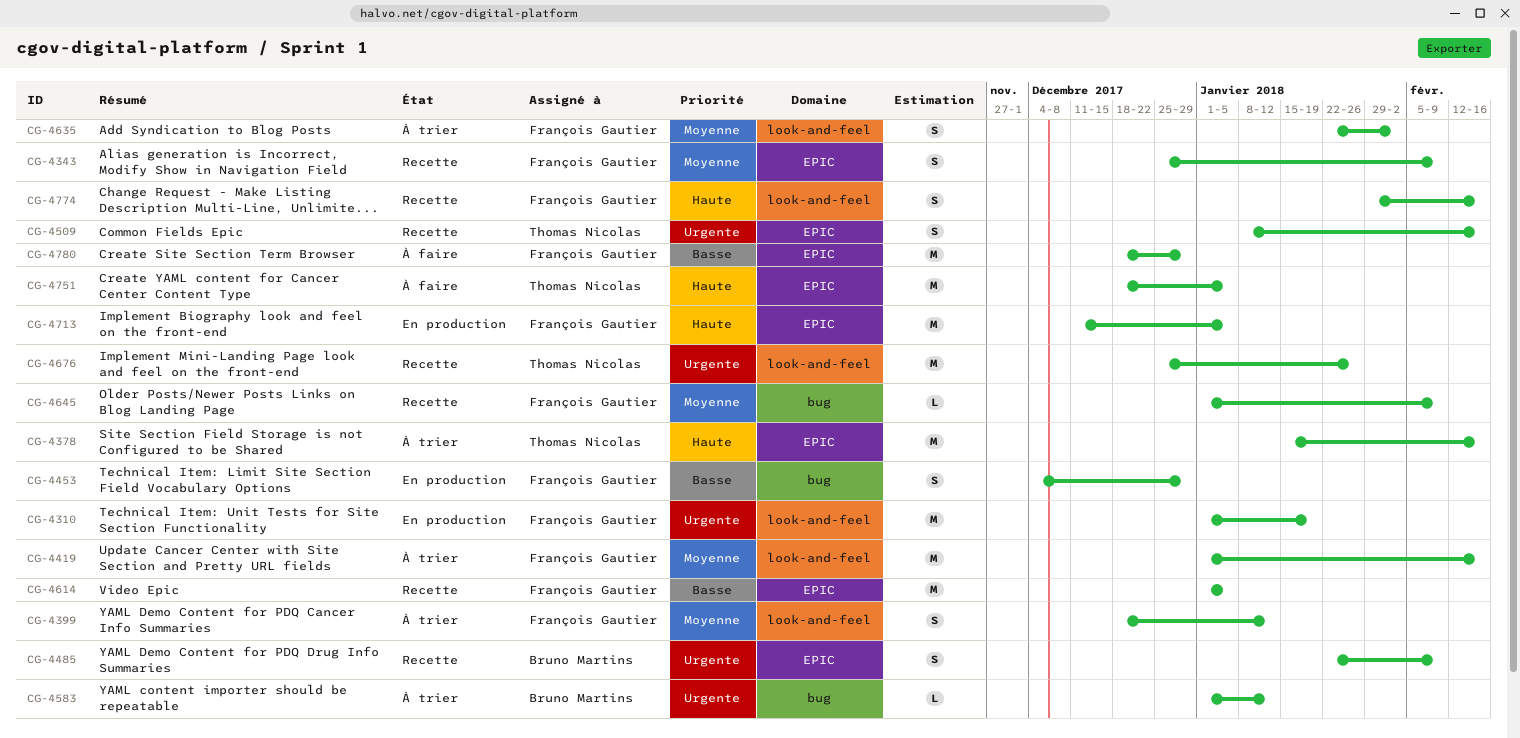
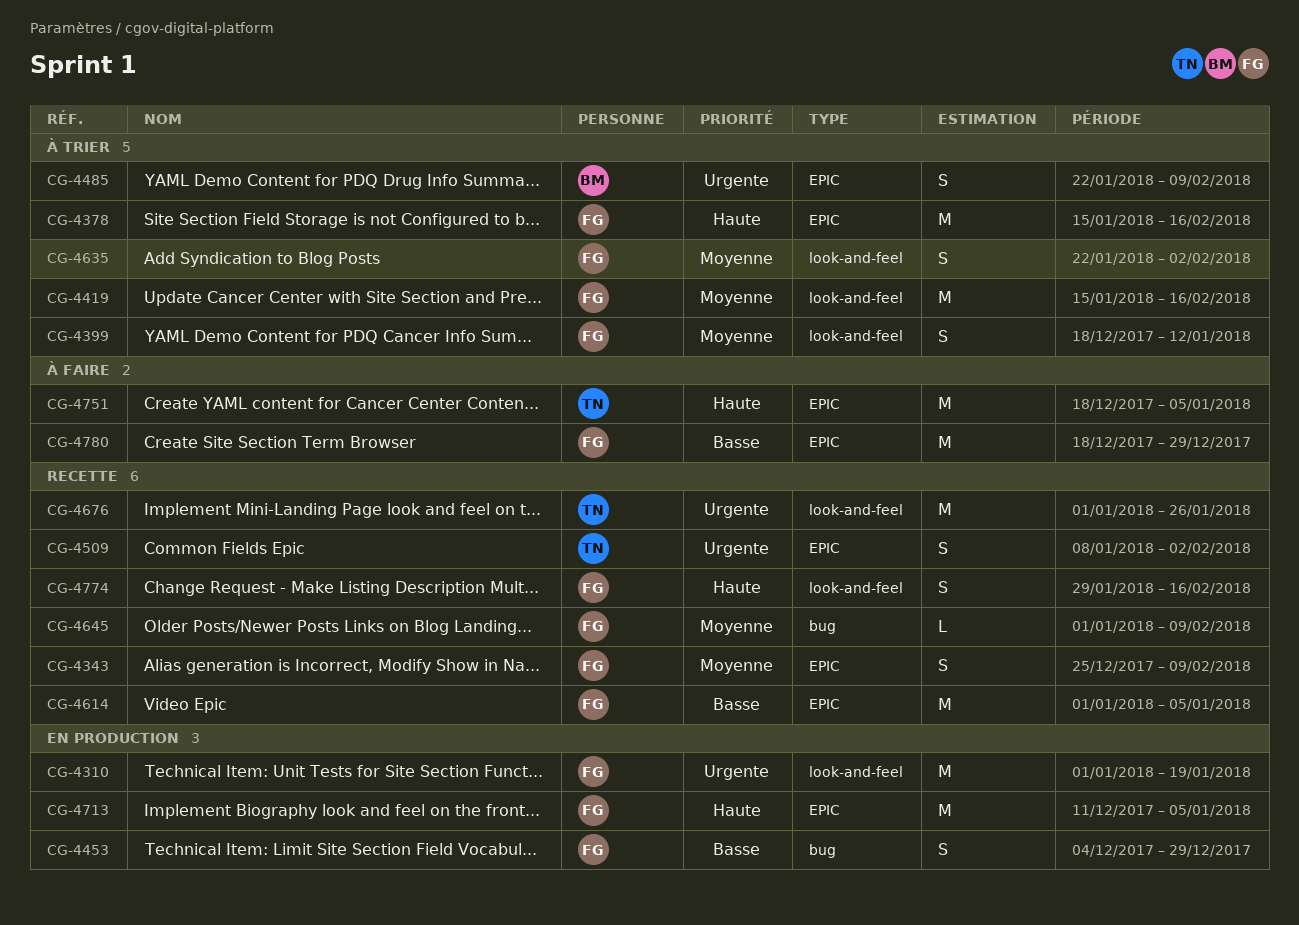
CG-4378, owner: Thomas Nicolas -> François Gautier
CG-4419, start: Jan 1 -> Jan 15
CG-4485, status: Recette -> À trier
CG-4509, due: Feb 16 -> Feb 2
CG-4583: present -> none
CG-4676, start: Dec 25 -> Jan 1

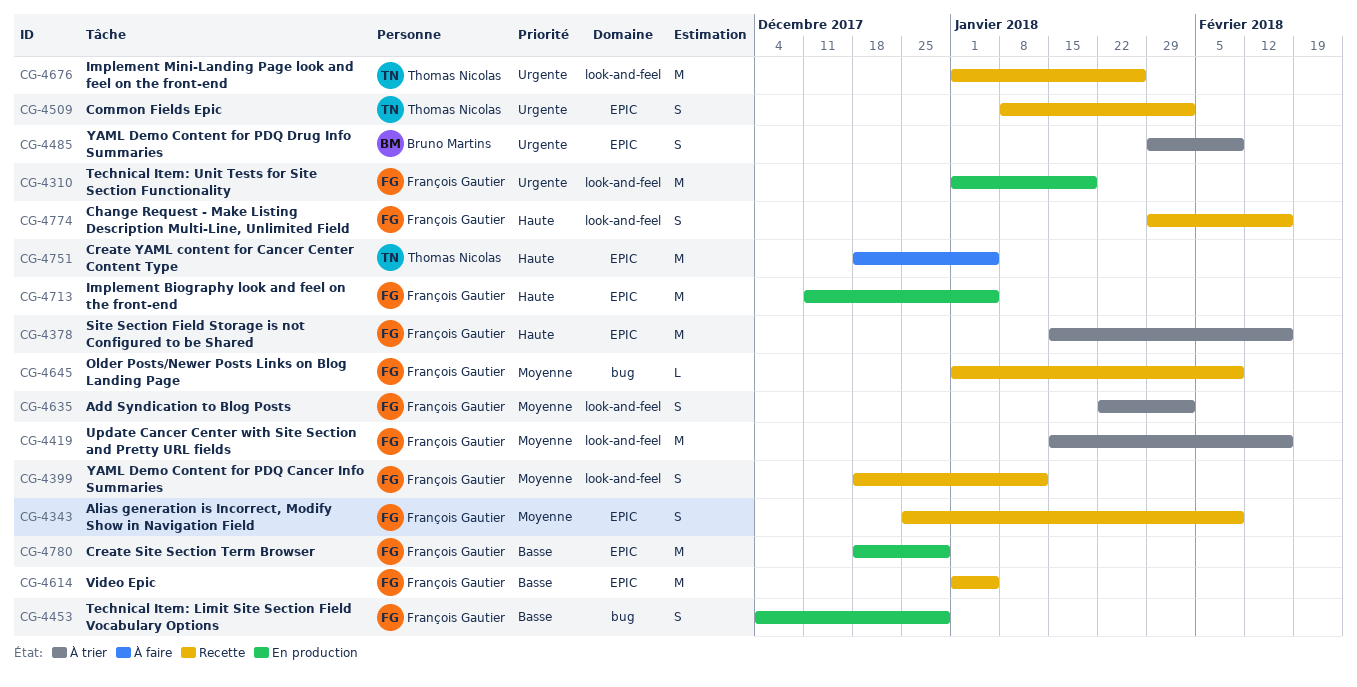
CG-4399, status: À trier -> Recette
CG-4485, start: Jan 22 -> Jan 29
CG-4780, status: À faire -> En production

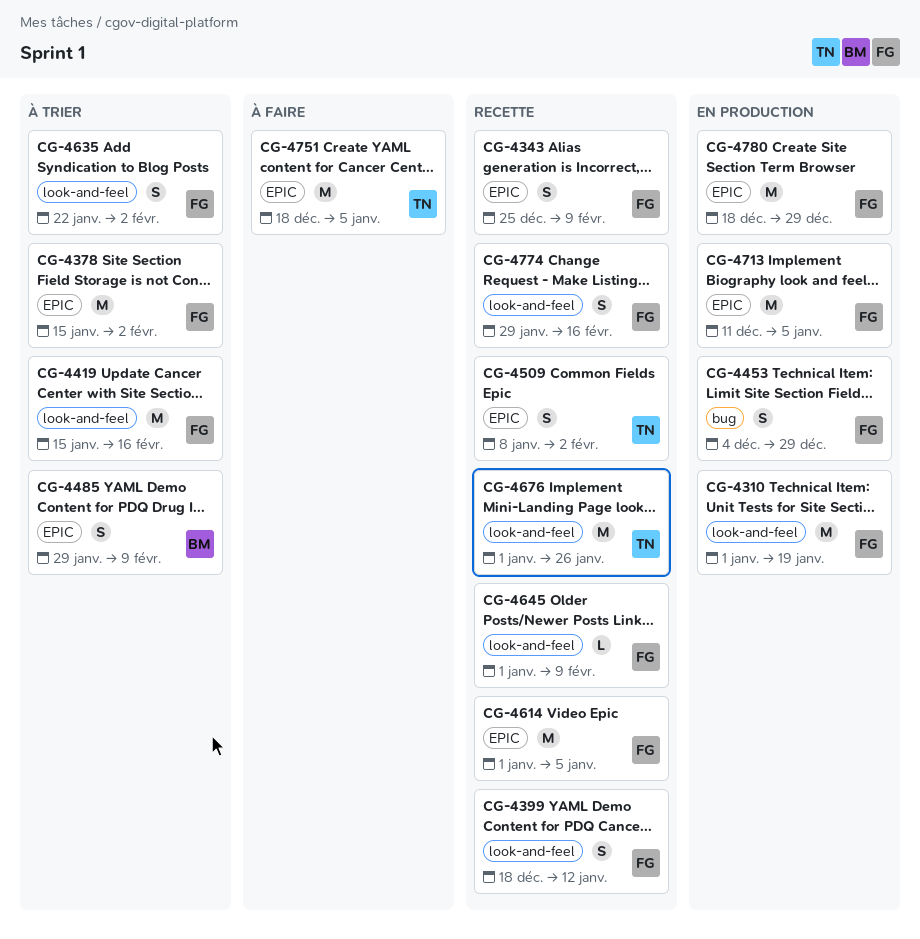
CG-4378, due: Feb 16 -> Feb 2
CG-4645, label: bug -> look-and-feel

